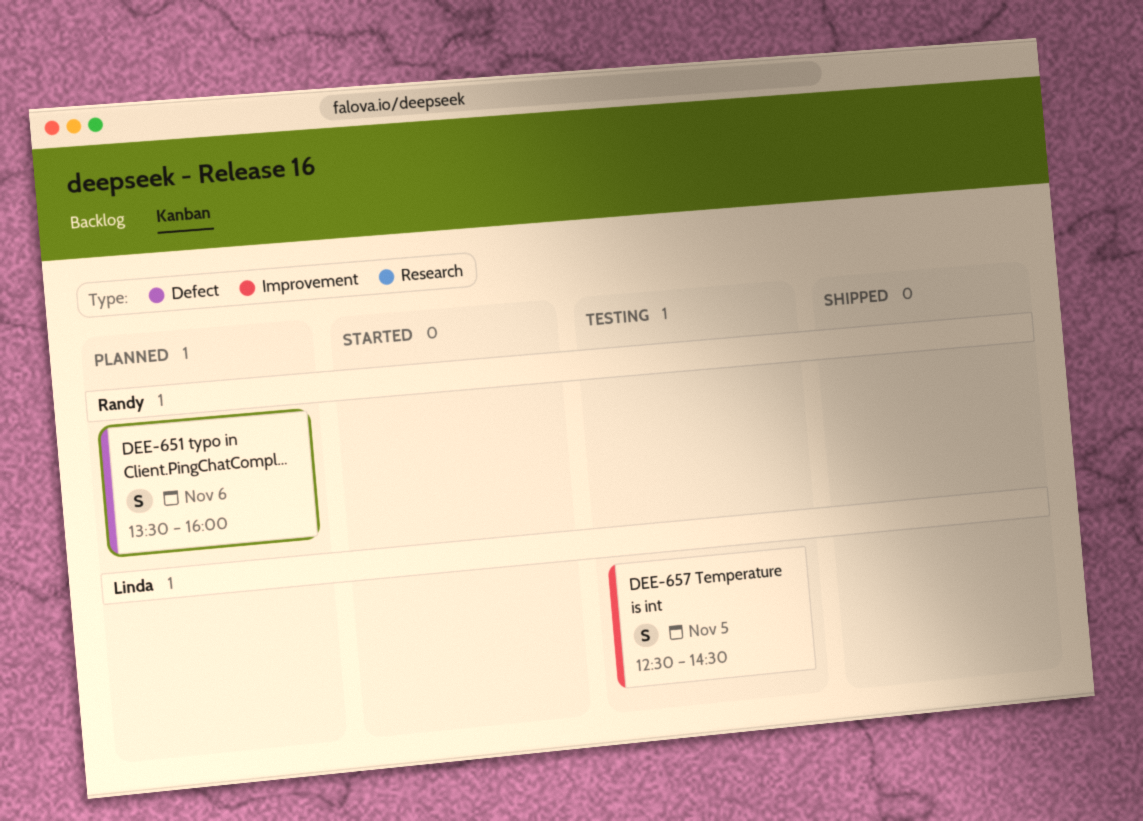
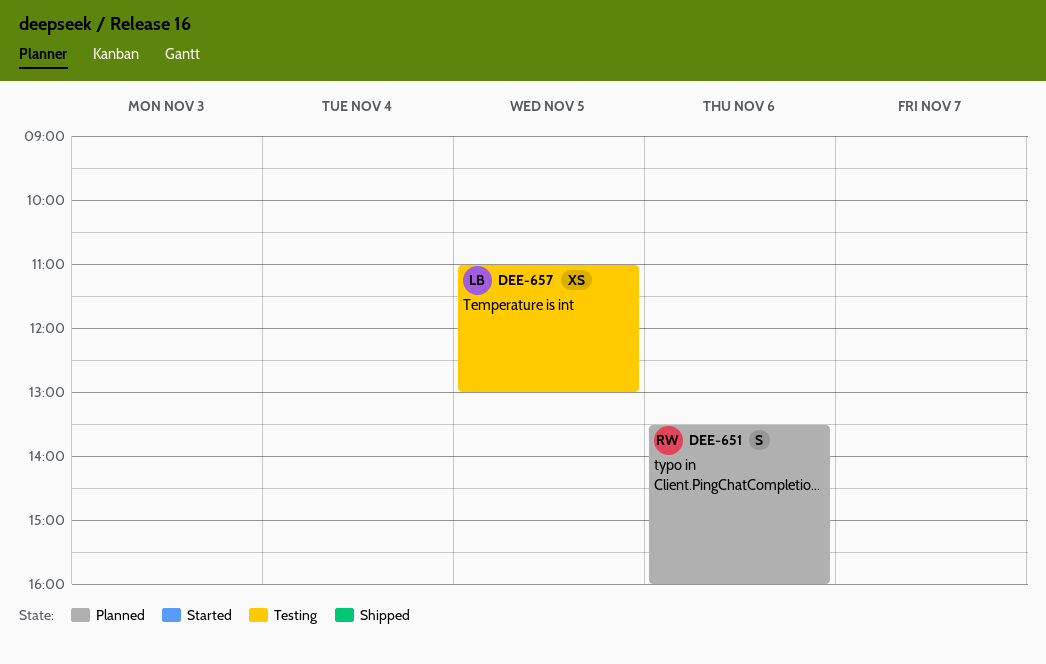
DEE-657, estimate: S -> XS
DEE-657, begins: 12:30 -> 11:00
DEE-657, ends: 14:30 -> 13:00

